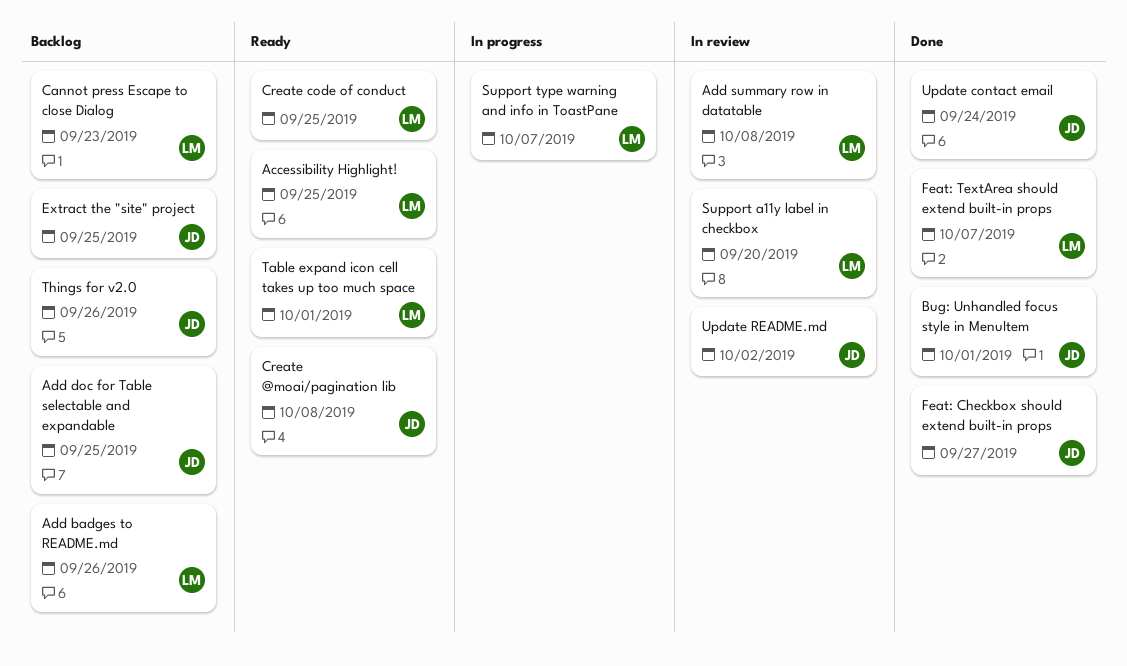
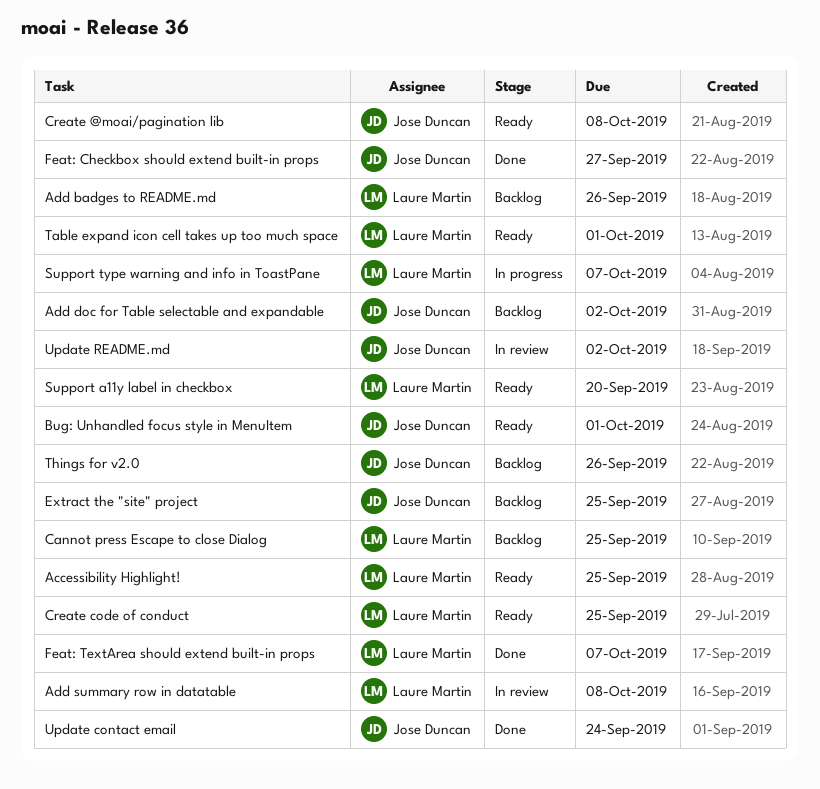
Add doc for Table selectable and expandable, due: Sep 25 -> Oct 2
Bug: Unhandled focus style in MenuItem, status: Done -> Ready
Cannot press Escape to close Dialog, due: Sep 23 -> Sep 25
Support a11y label in checkbox, status: In review -> Ready

